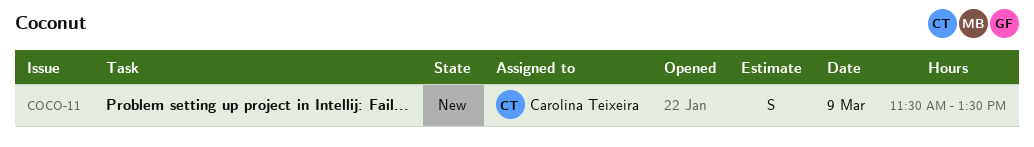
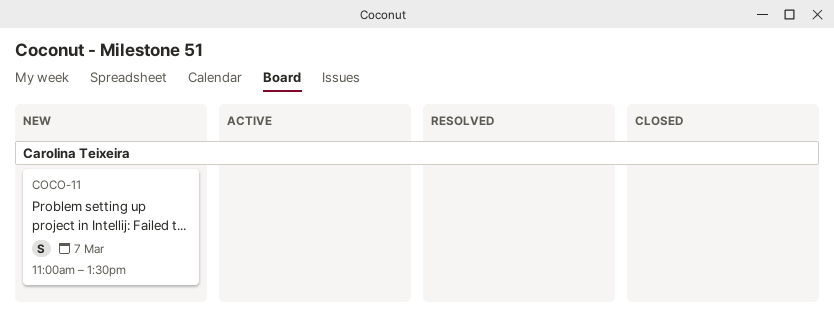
COCO-11, day: Mar 9 -> Mar 7
COCO-11, begins: 11:30 -> 11:00

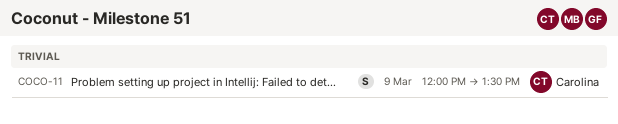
COCO-11, day: Mar 7 -> Mar 9
COCO-11, begins: 11:00 -> 12:00

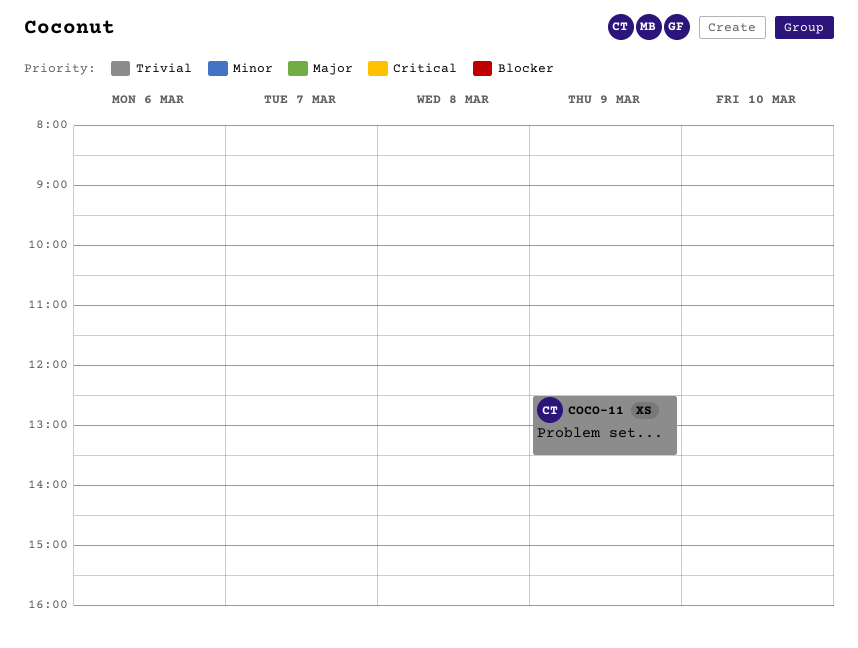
COCO-11, estimate: S -> XS
COCO-11, begins: 12:00 -> 12:30

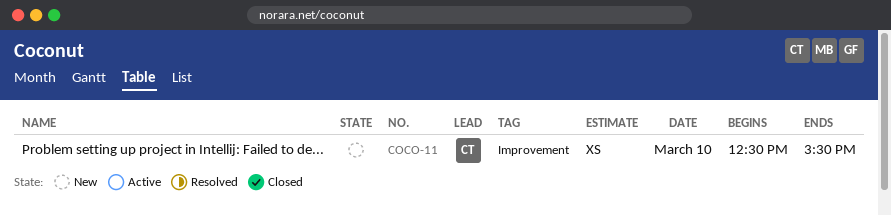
COCO-11, day: Mar 9 -> Mar 10
COCO-11, ends: 13:30 -> 15:30

